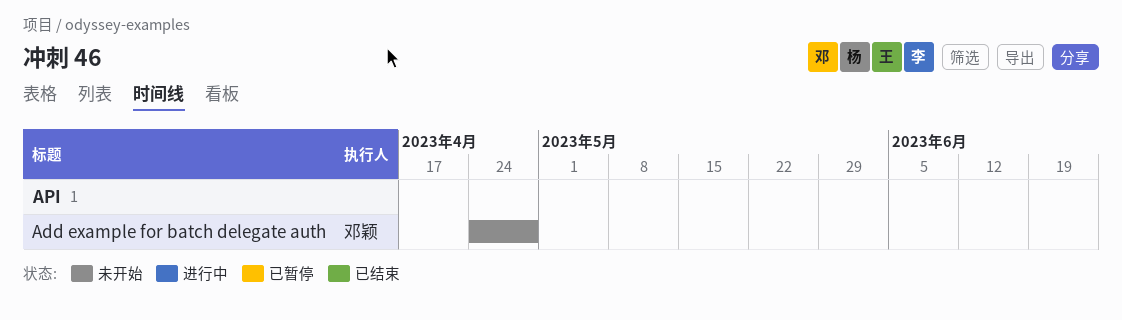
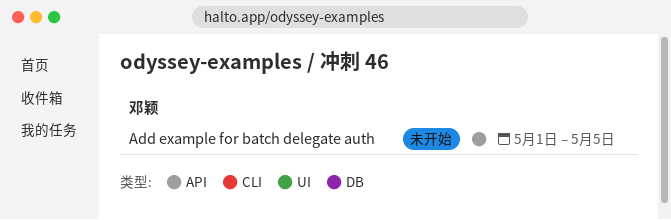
Add example for batch delegate auth, start: Apr 24 -> May 1
Add example for batch delegate auth, due: Apr 28 -> May 5

